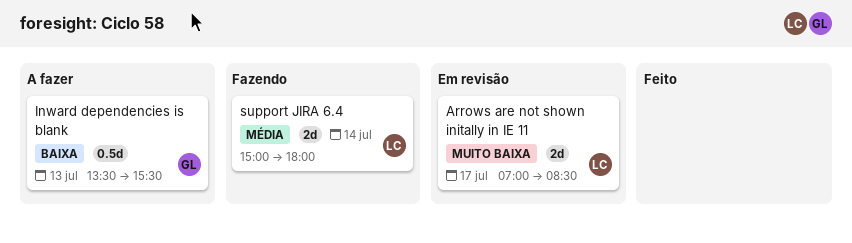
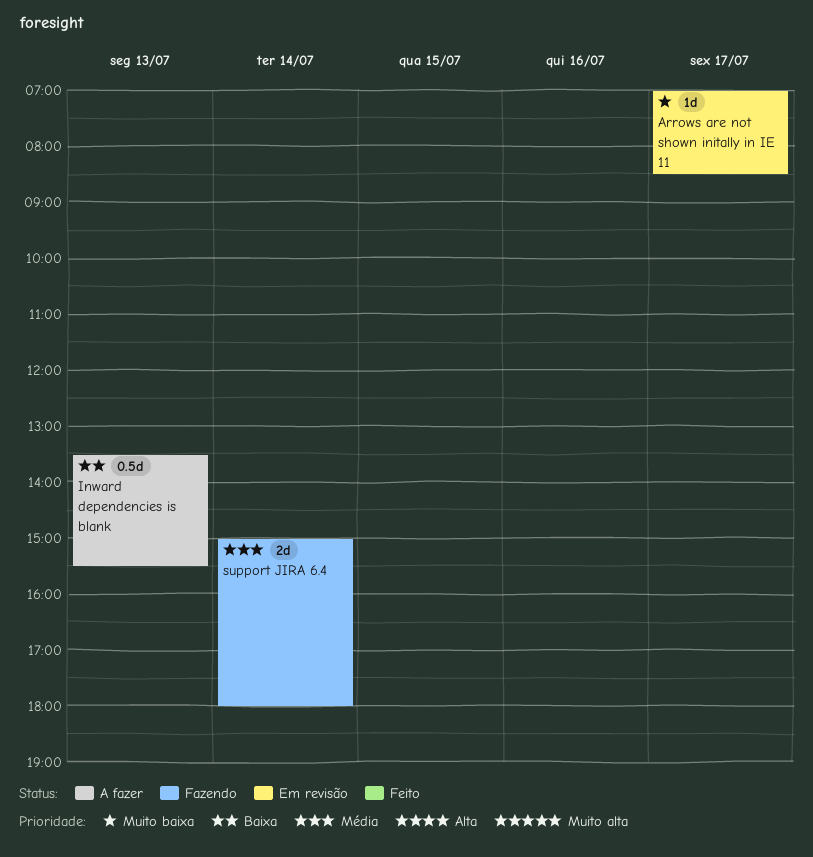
Arrows are not shown initally in IE 11, estimate: 2d -> 1d

